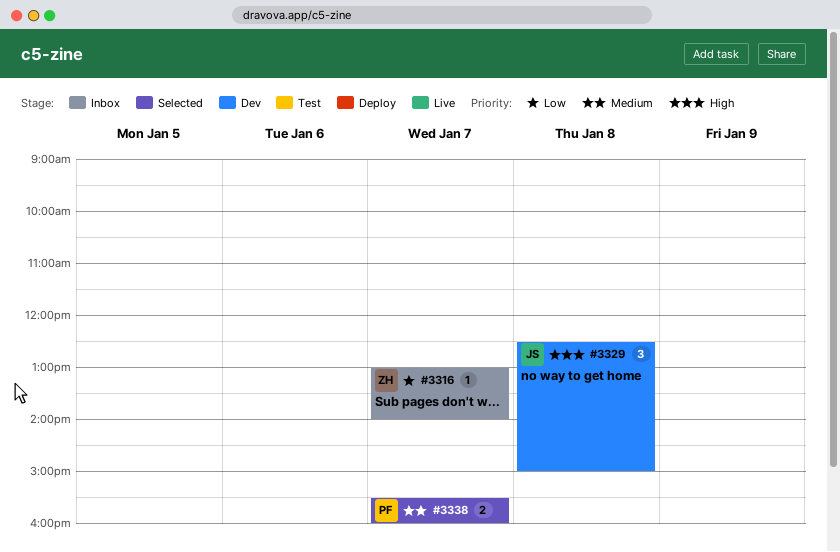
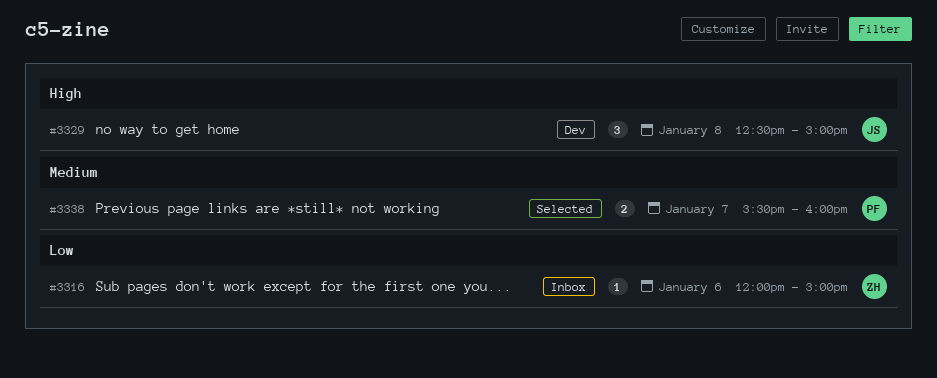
#3316, day: Jan 7 -> Jan 6
#3316, begins: 13:00 -> 12:00
#3316, ends: 14:00 -> 15:00

